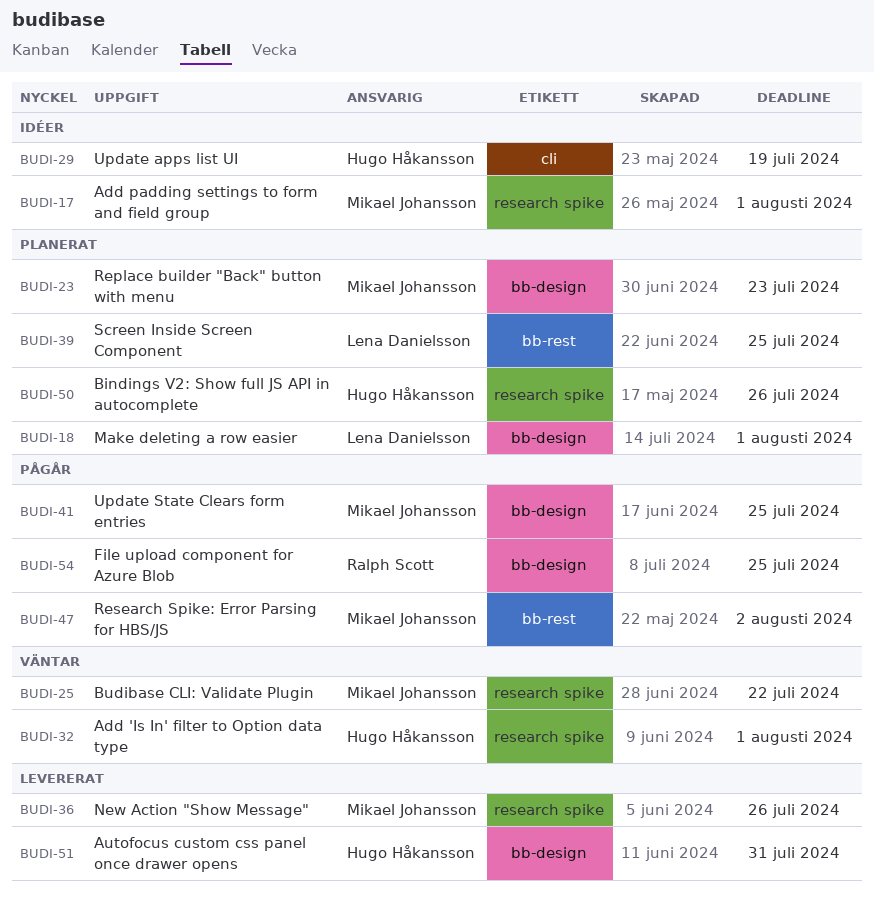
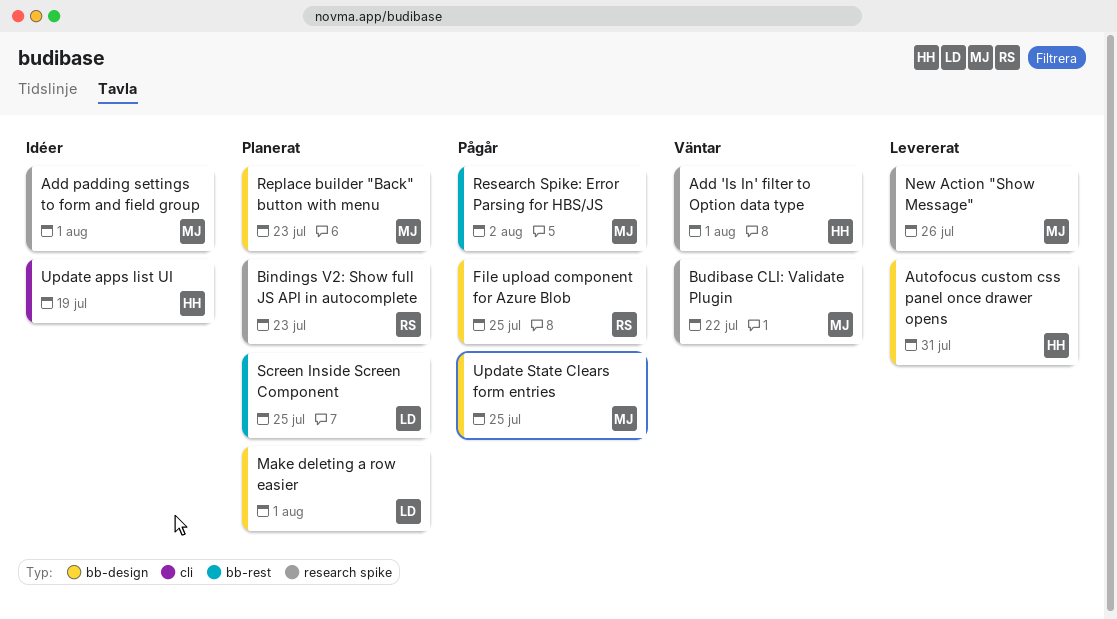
Bindings V2: Show full JS API in autocomplete, owner: Hugo Håkansson -> Ralph Scott
Bindings V2: Show full JS API in autocomplete, due: Jul 26 -> Jul 23

